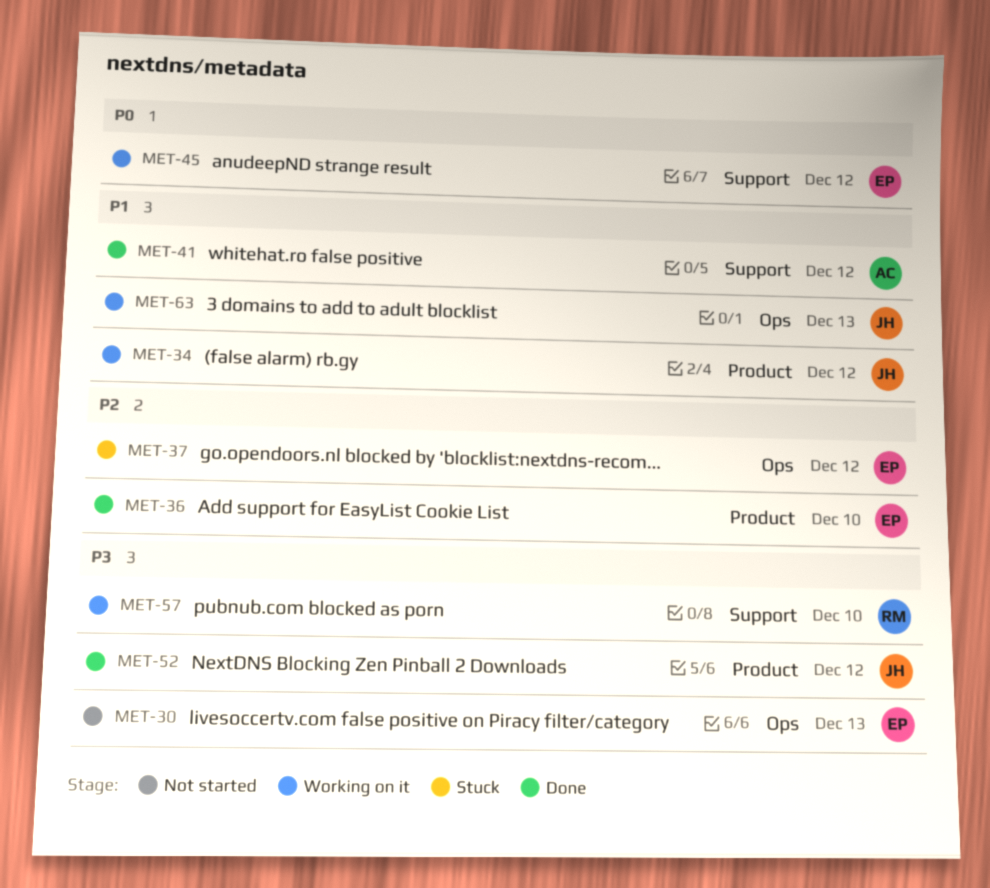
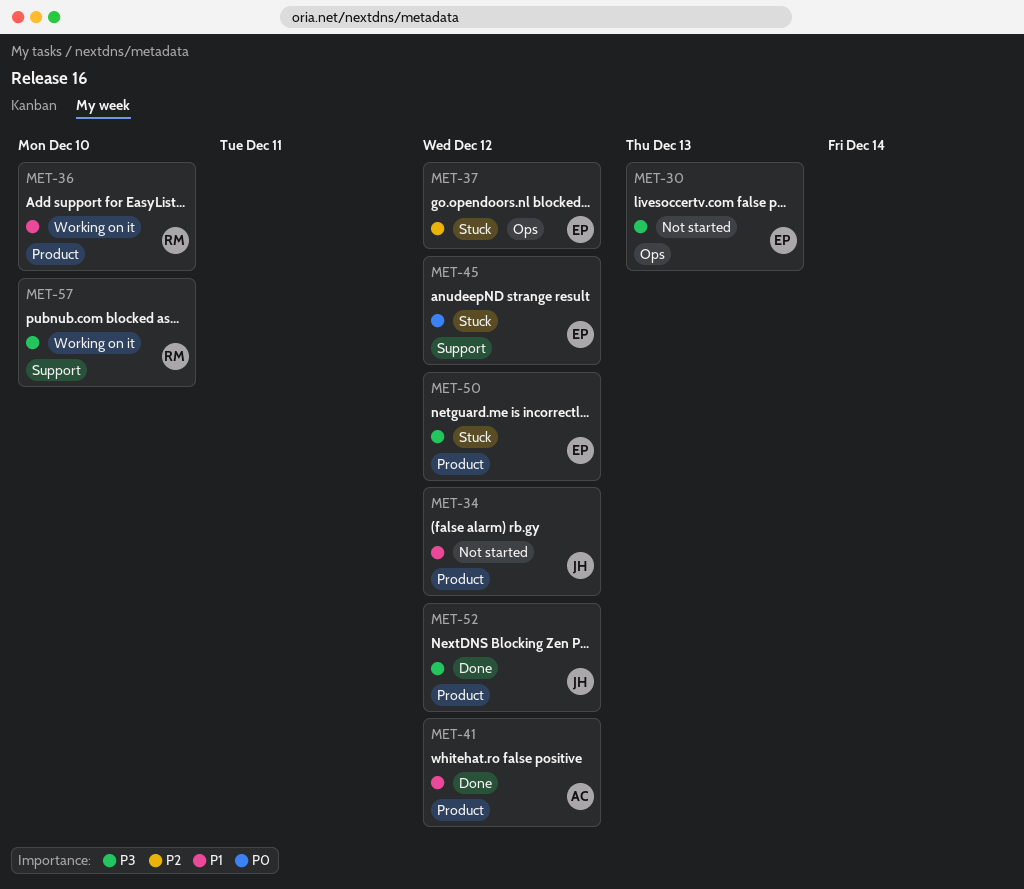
MET-34, status: Working on it -> Not started
MET-36, status: Done -> Working on it
MET-36, owner: EP -> RM
MET-36, priority: P2 -> P1
MET-41, label: Support -> Product
MET-45, status: Working on it -> Stuck
MET-50: none -> present
MET-63: present -> none

